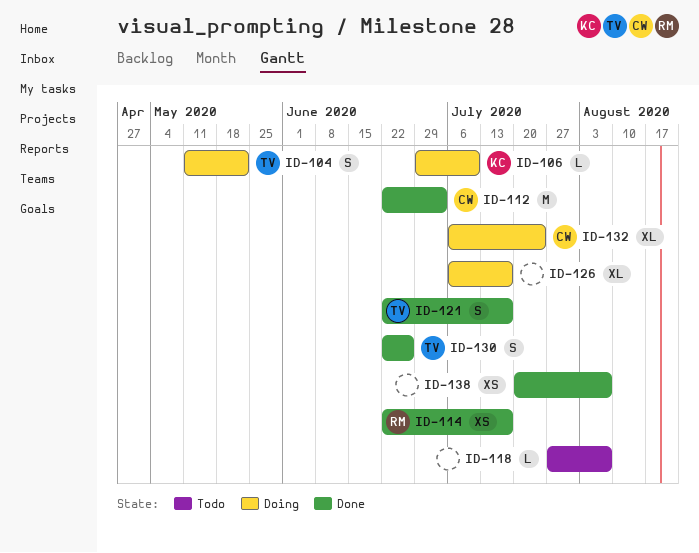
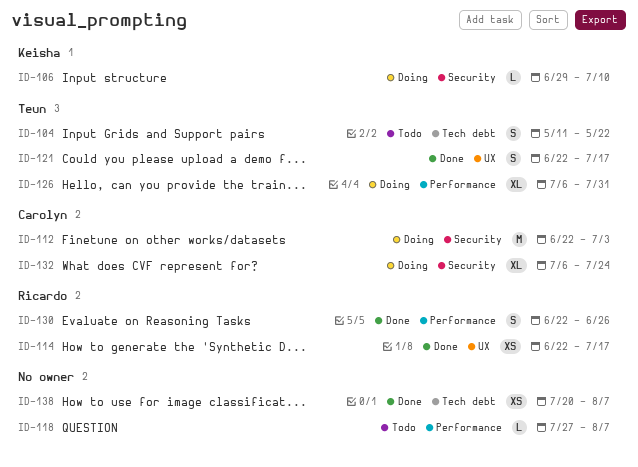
ID-104, status: Doing -> Todo
ID-112, status: Done -> Doing
ID-126, owner: none -> Teun
ID-126, due: Jul 17 -> Jul 31
ID-130, owner: Teun -> Ricardo

